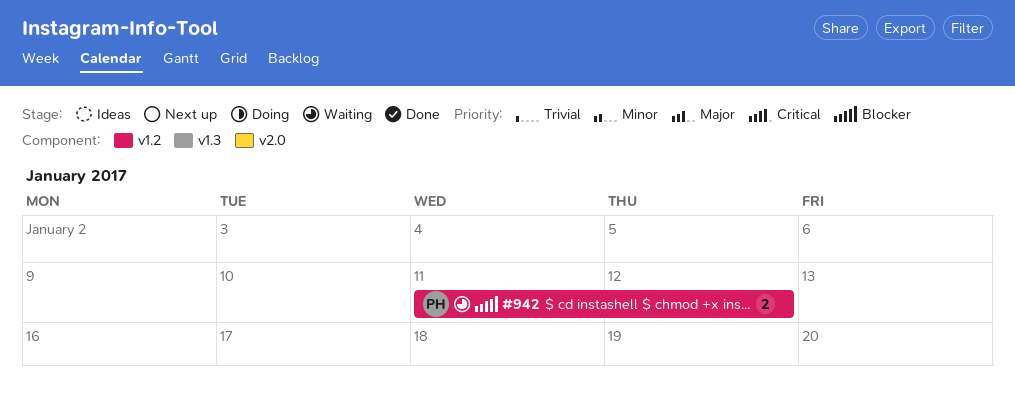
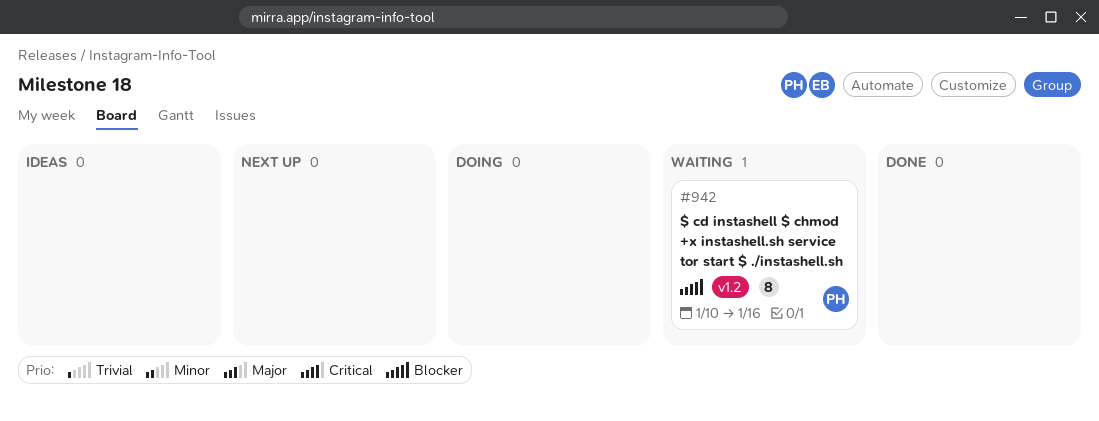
#942, estimate: 2 -> 8
#942, start: Jan 11 -> Jan 10
#942, due: Jan 12 -> Jan 16

